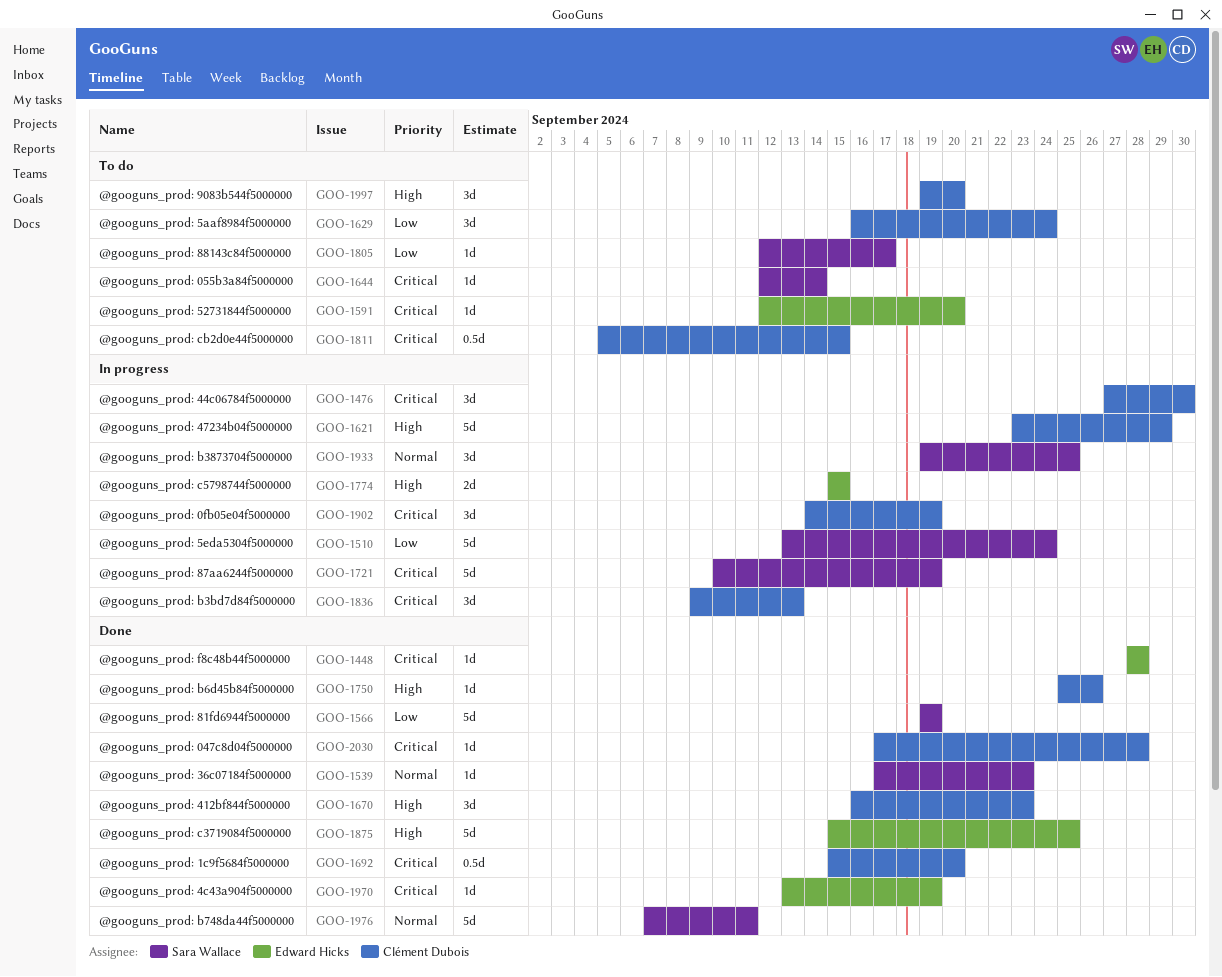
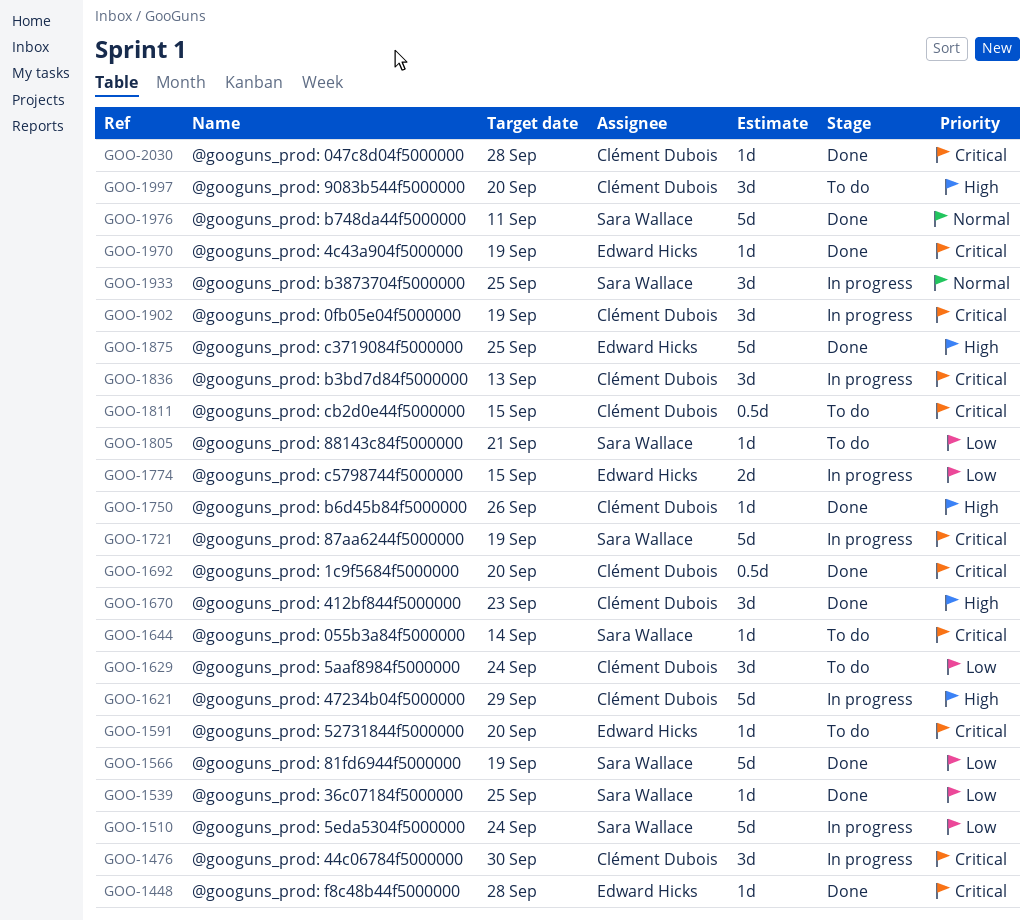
GOO-1539, priority: Normal -> Low
GOO-1539, due: Sep 23 -> Sep 25
GOO-1774, priority: High -> Low
GOO-1805, due: Sep 17 -> Sep 21

